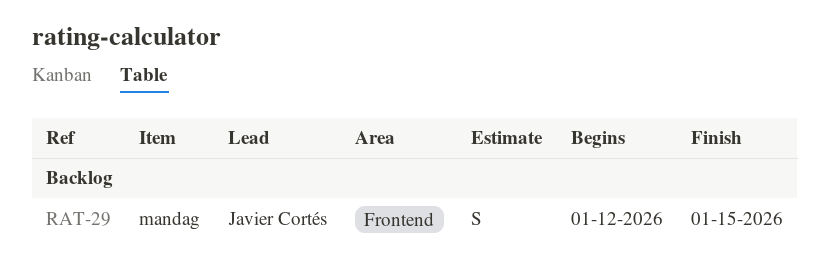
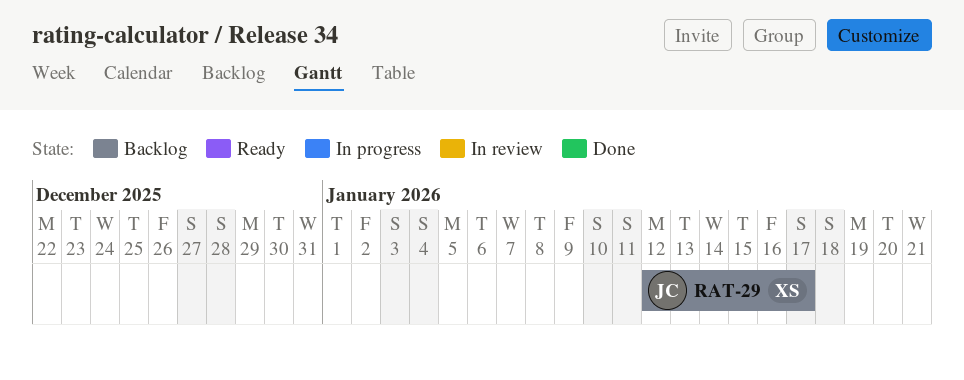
RAT-29, estimate: S -> XS
RAT-29, due: Jan 15 -> Jan 17

